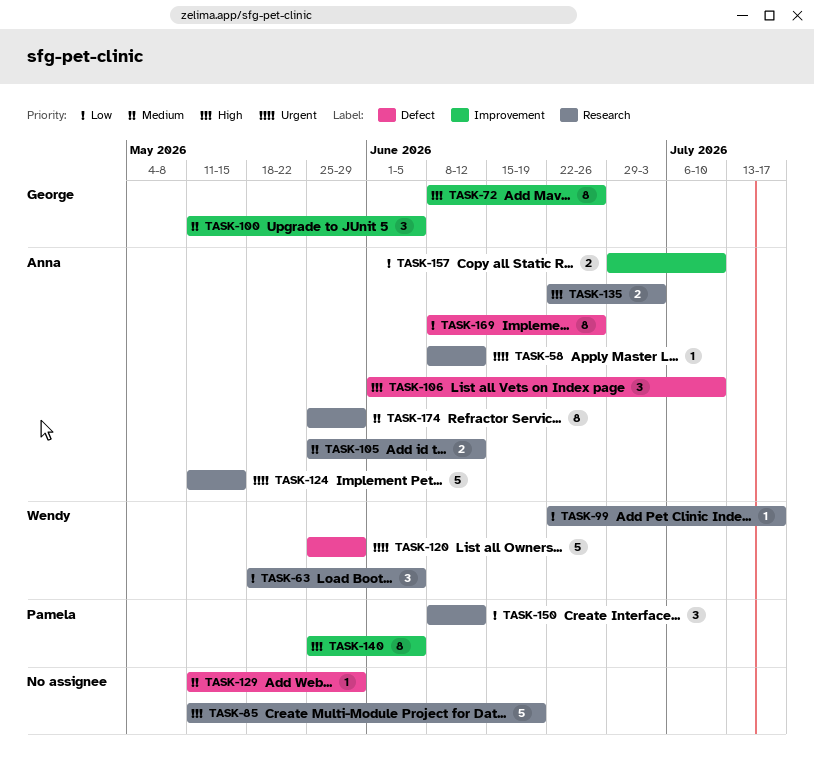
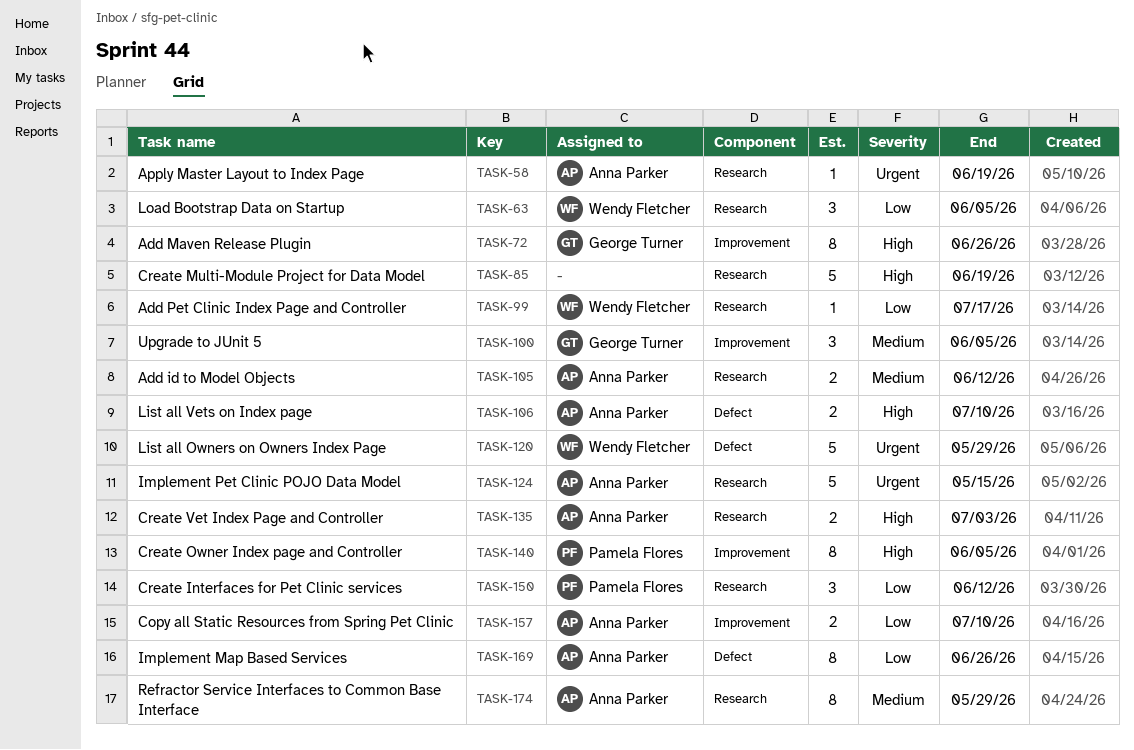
TASK-58, due: Jun 12 -> Jun 19
TASK-106, estimate: 3 -> 2
TASK-129: present -> none

